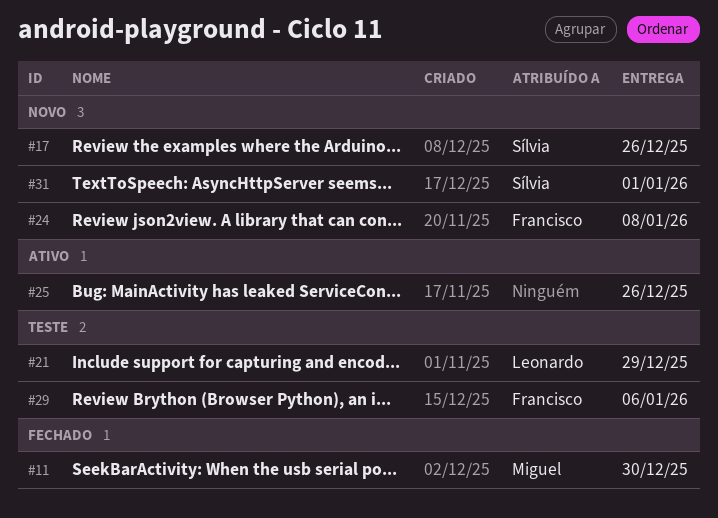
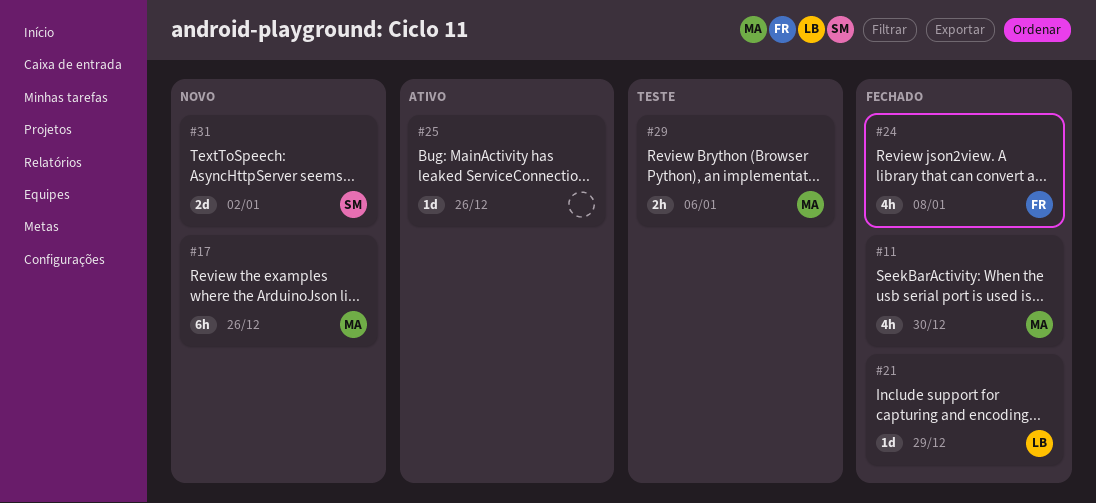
#17, owner: Sílvia -> Miguel
#21, status: Teste -> Fechado
#24, status: Novo -> Fechado
#29, owner: Francisco -> Miguel
#31, due: Jan 1 -> Jan 2

